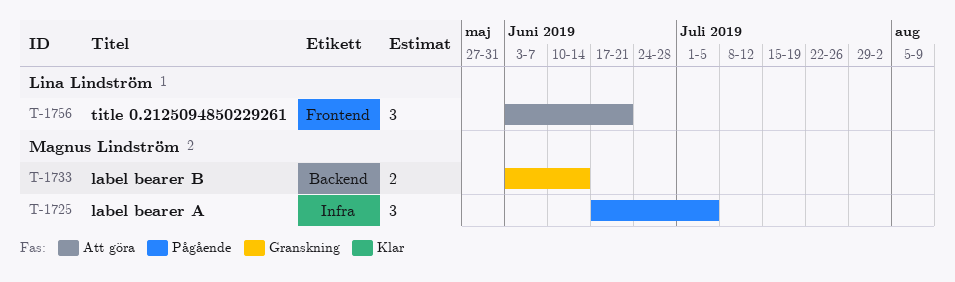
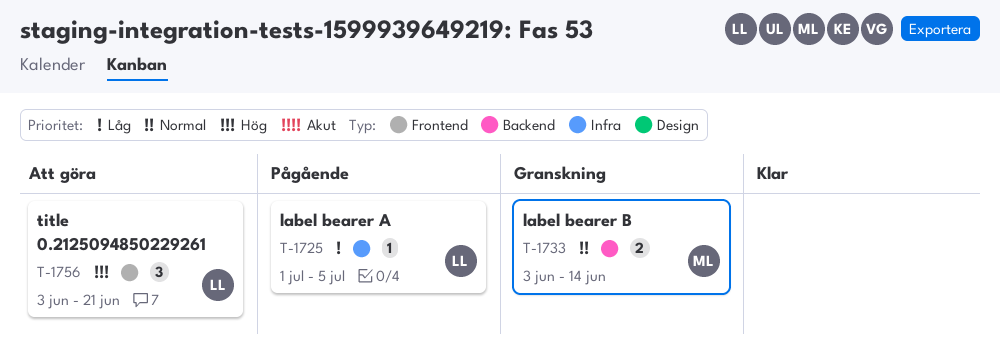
T-1725, owner: Magnus Lindström -> Lina Lindström
T-1725, estimate: 3 -> 1
T-1725, start: Jun 17 -> Jul 1

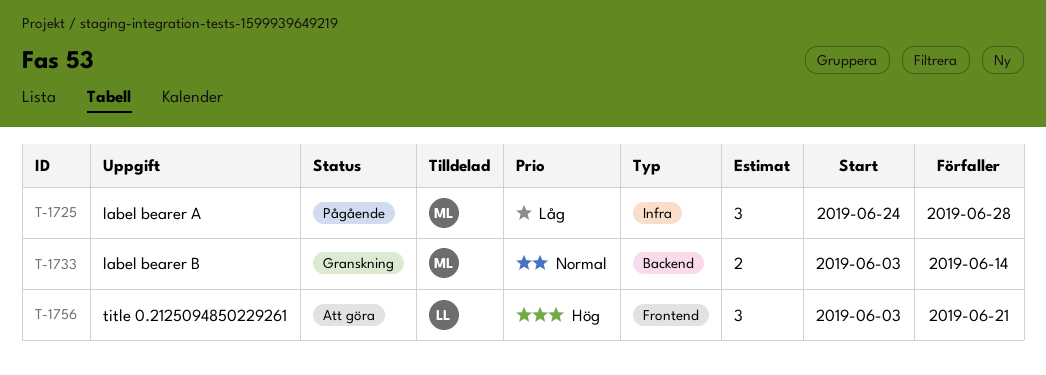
T-1725, owner: LL -> ML
T-1725, estimate: 1 -> 3
T-1725, start: Jul 1 -> Jun 24
T-1725, due: Jul 5 -> Jun 28

